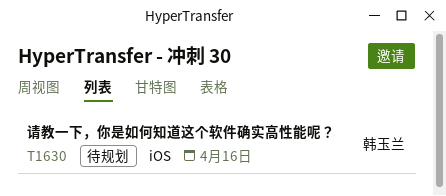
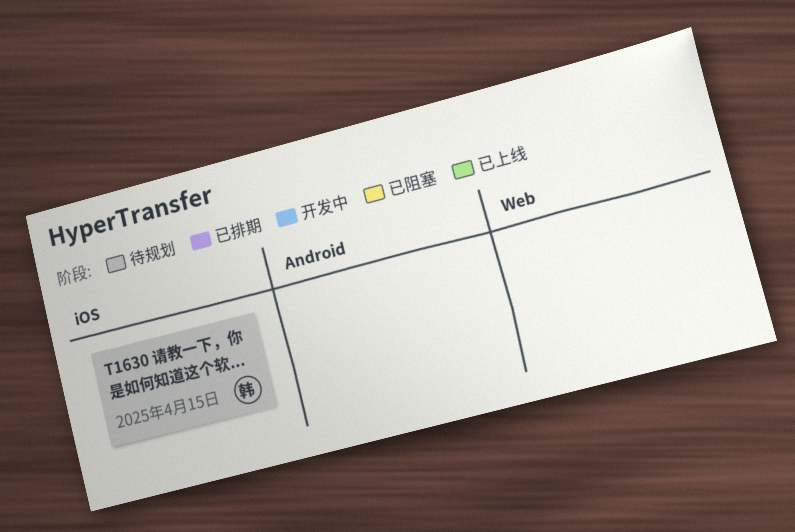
T1630, due: Apr 16 -> Apr 15

